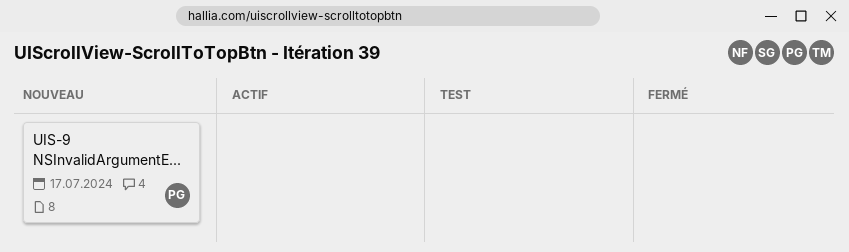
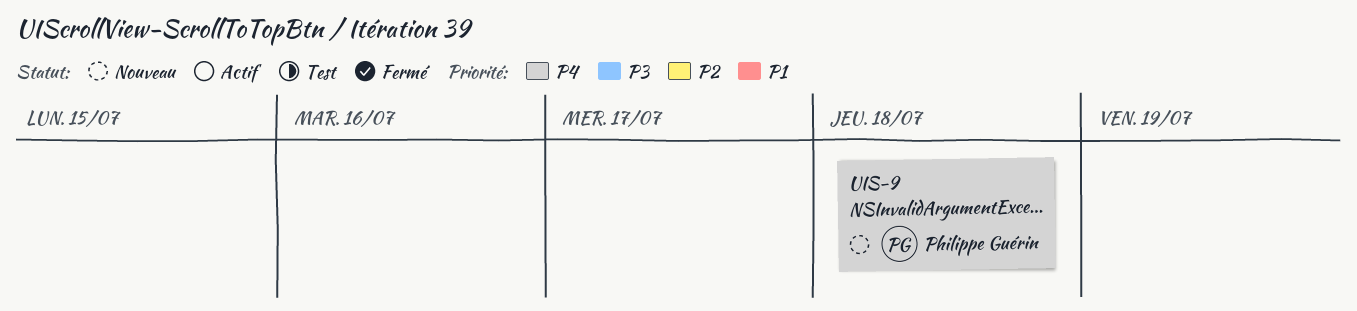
UIS-9, due: Jul 17 -> Jul 18

